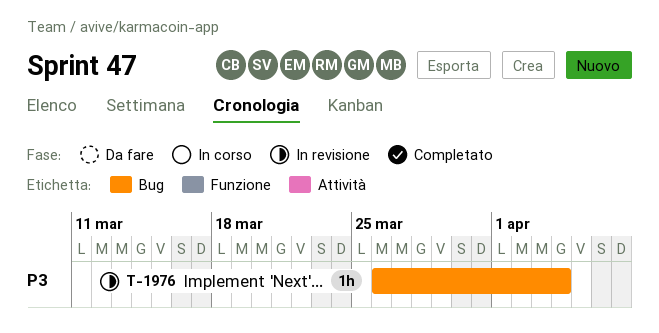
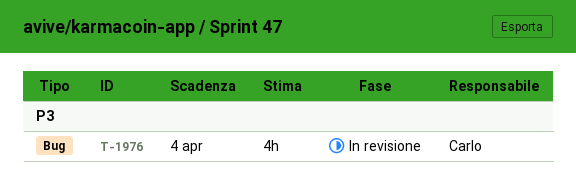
T-1976, estimate: 1h -> 4h

